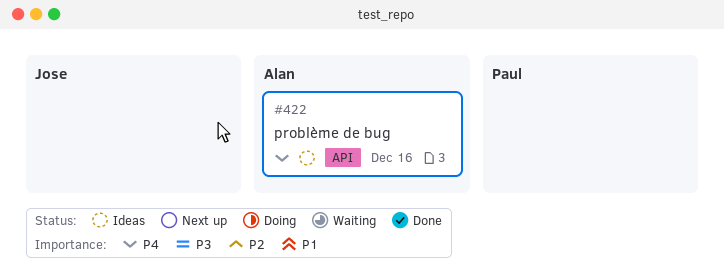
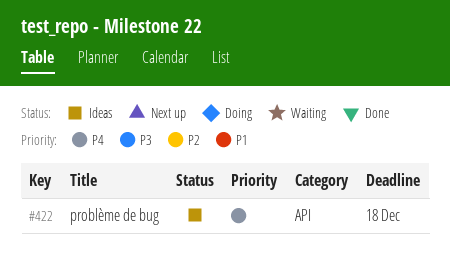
#422, due: Dec 16 -> Dec 18

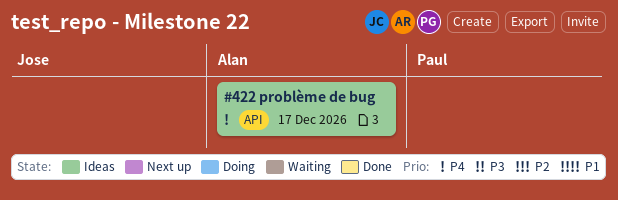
#422, due: Dec 18 -> Dec 17

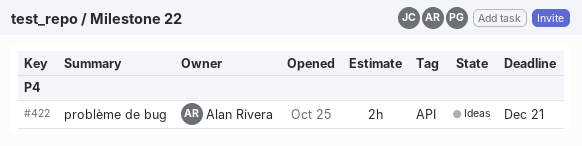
#422, due: Dec 17 -> Dec 21

